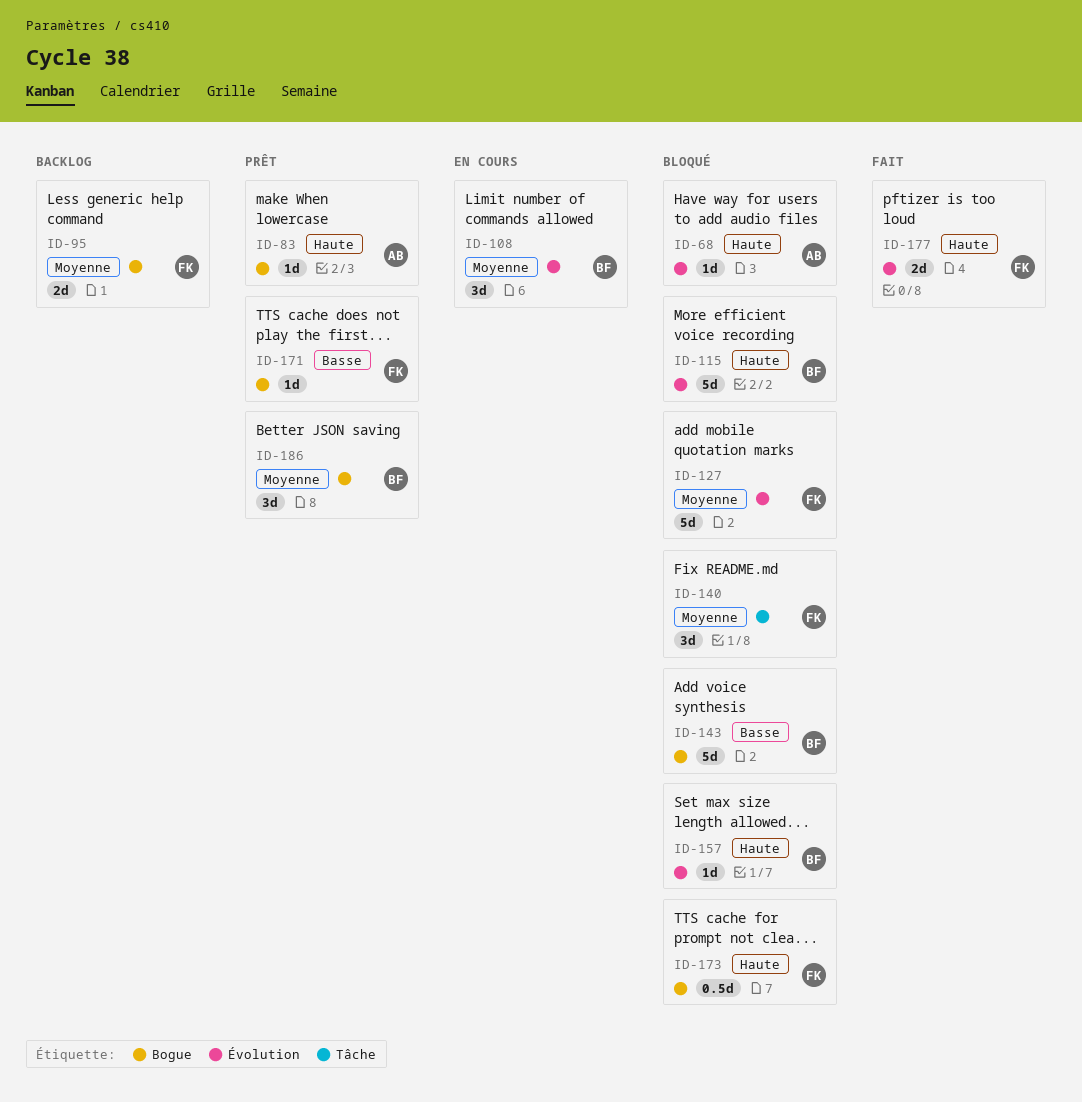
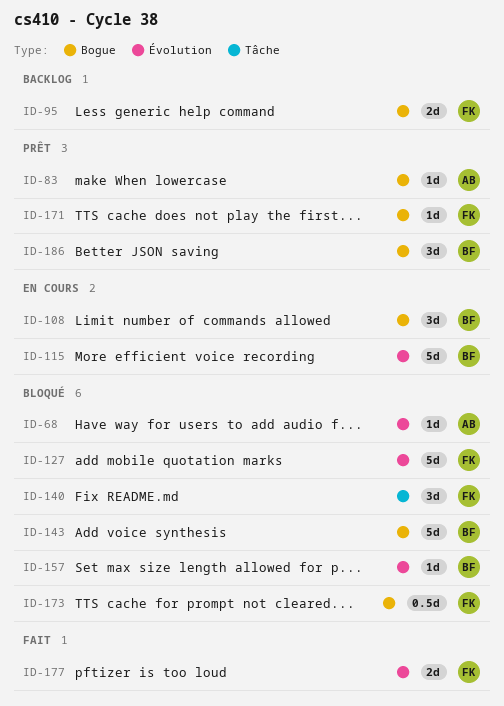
ID-108, label: Évolution -> Bogue
ID-115, status: Bloqué -> En cours

